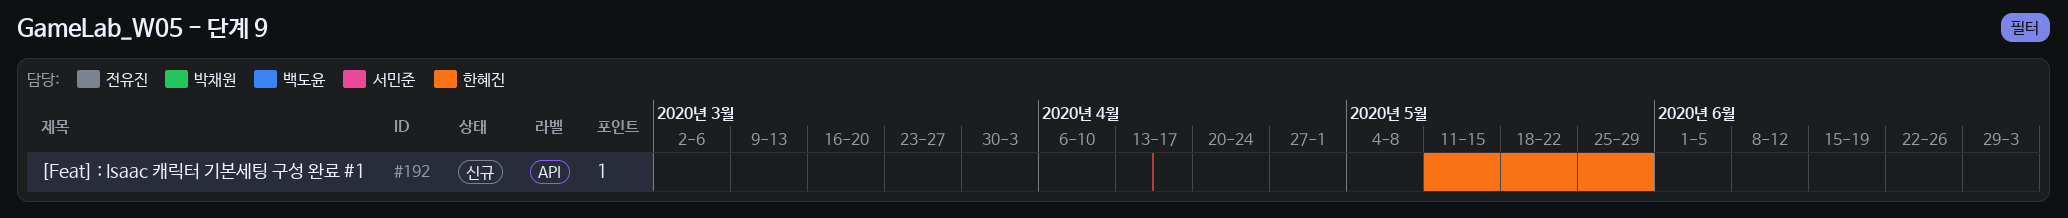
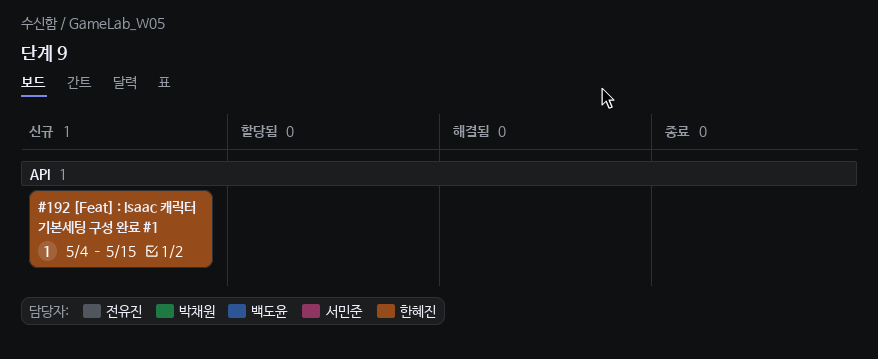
#192, start: May 11 -> May 4
#192, due: May 29 -> May 15

